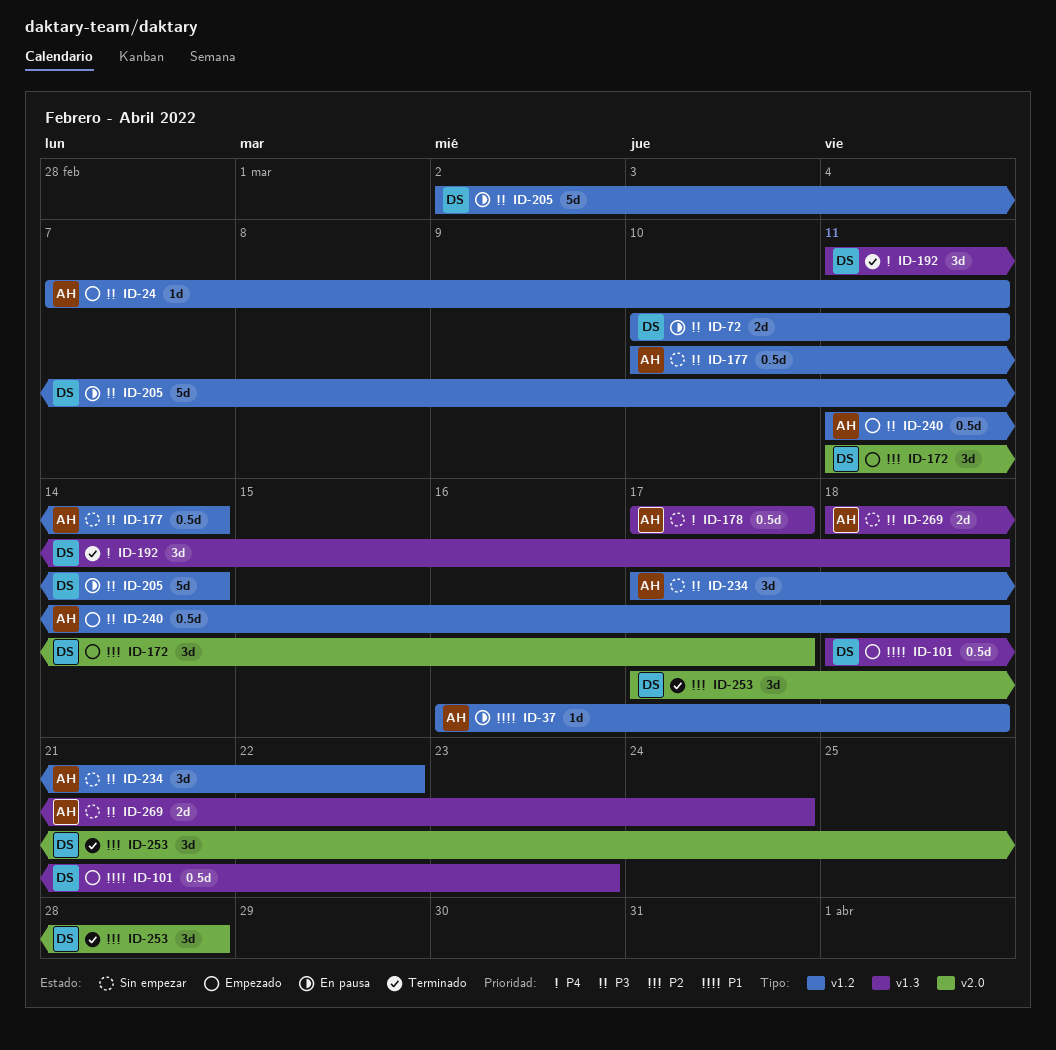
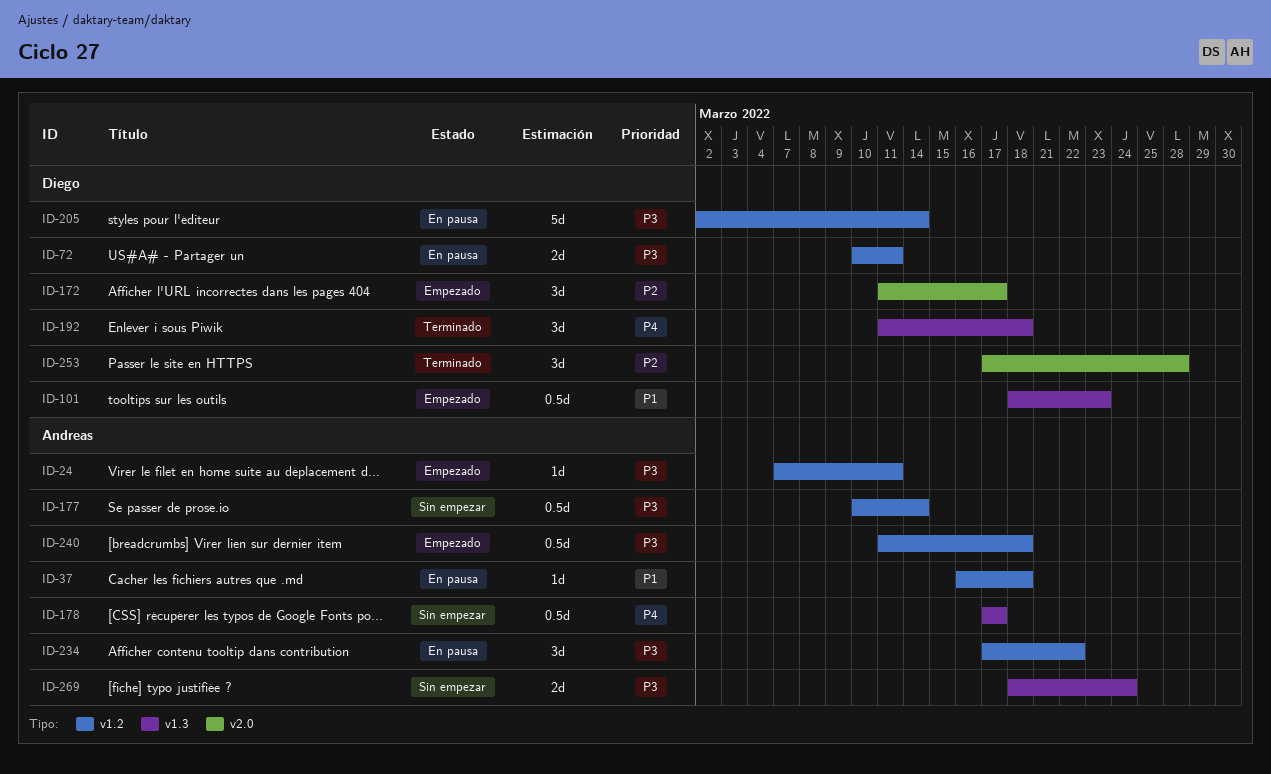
ID-234, status: Sin empezar -> En pausa

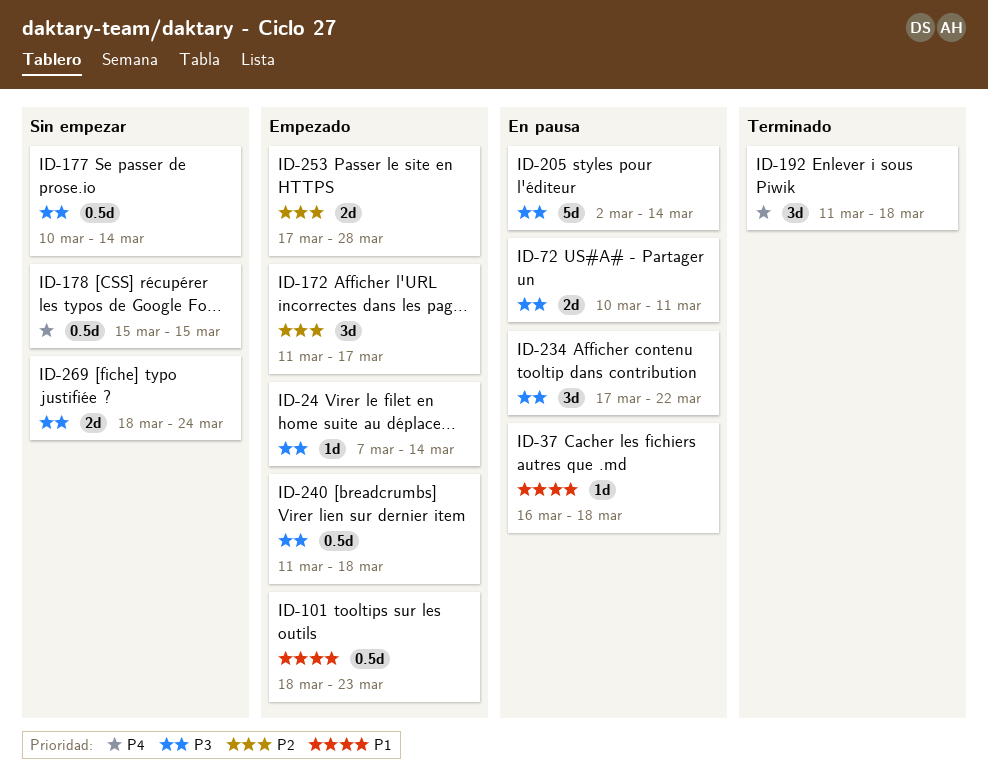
ID-24, due: Mar 11 -> Mar 14
ID-178, start: Mar 17 -> Mar 15
ID-178, due: Mar 17 -> Mar 15
ID-253, status: Terminado -> Empezado
ID-253, estimate: 3d -> 2d

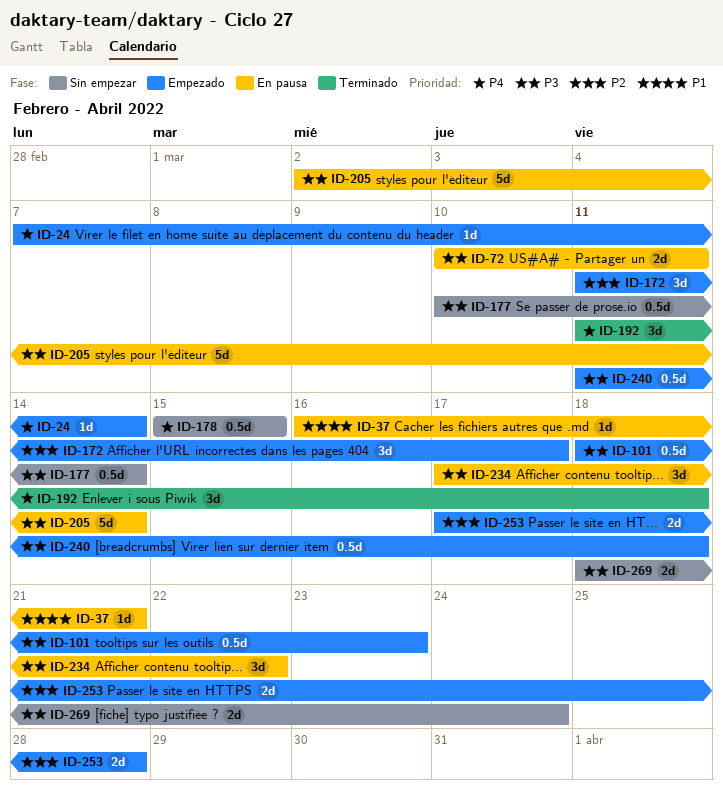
ID-24, priority: P3 -> P4
ID-37, due: Mar 18 -> Mar 21
ID-101, priority: P1 -> P3

